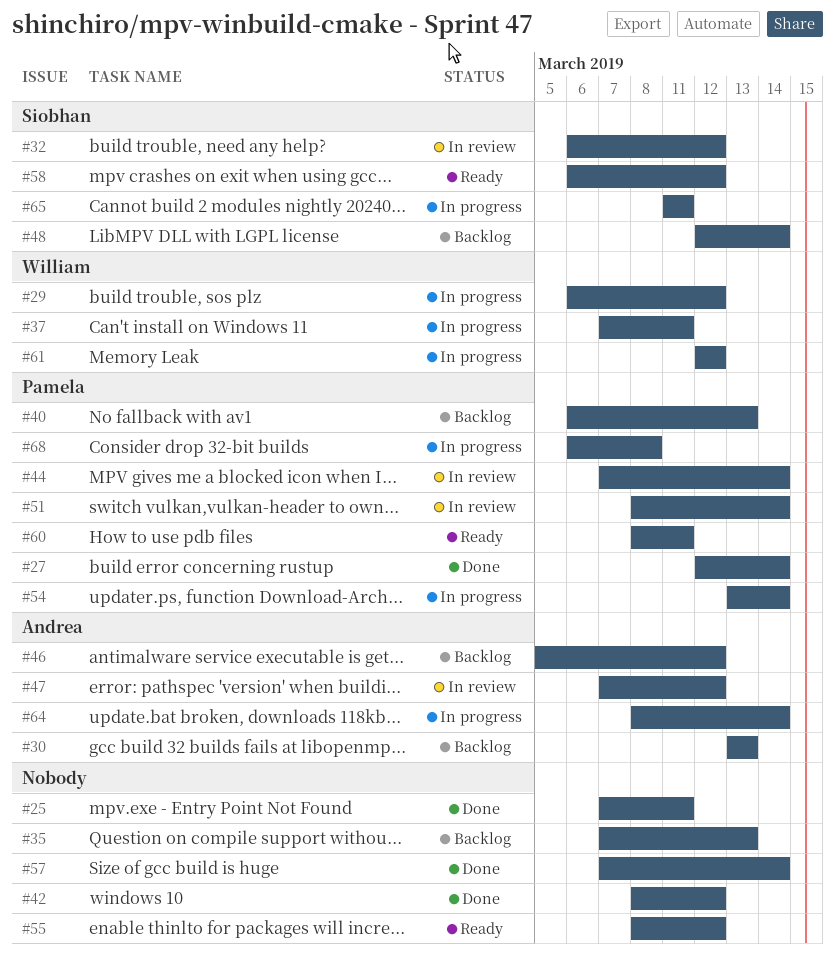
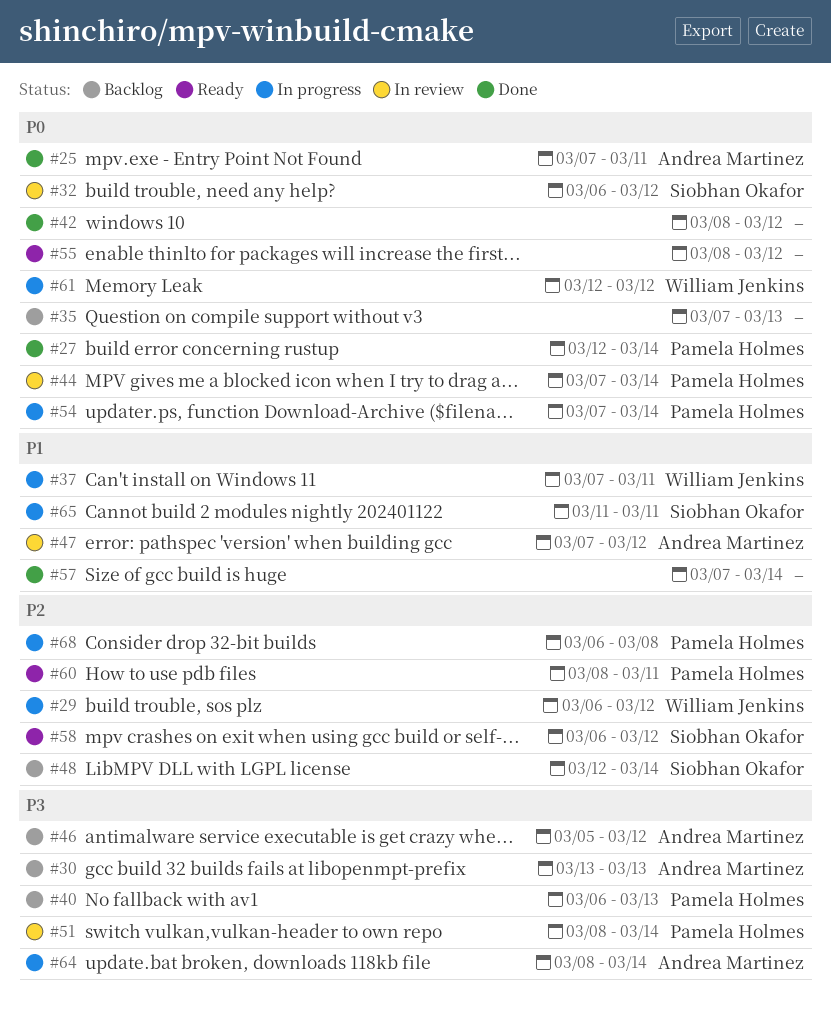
#25, owner: none -> Andrea Martinez
#54, start: Mar 13 -> Mar 7

